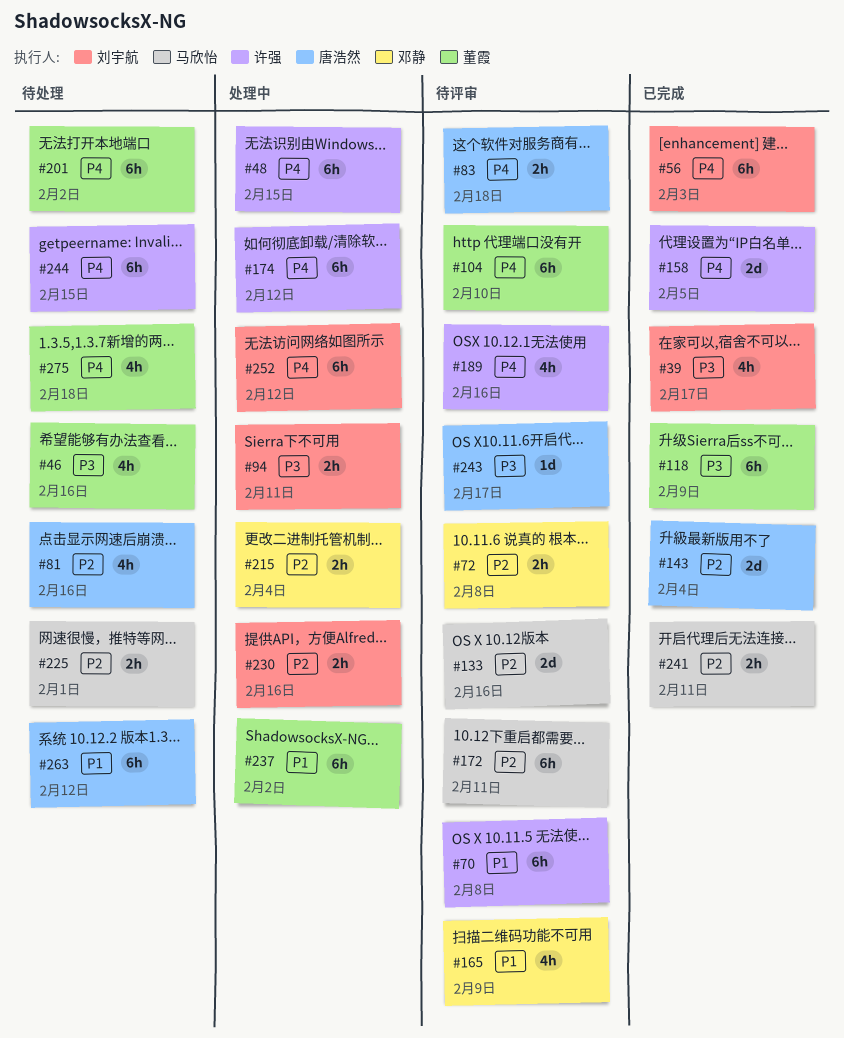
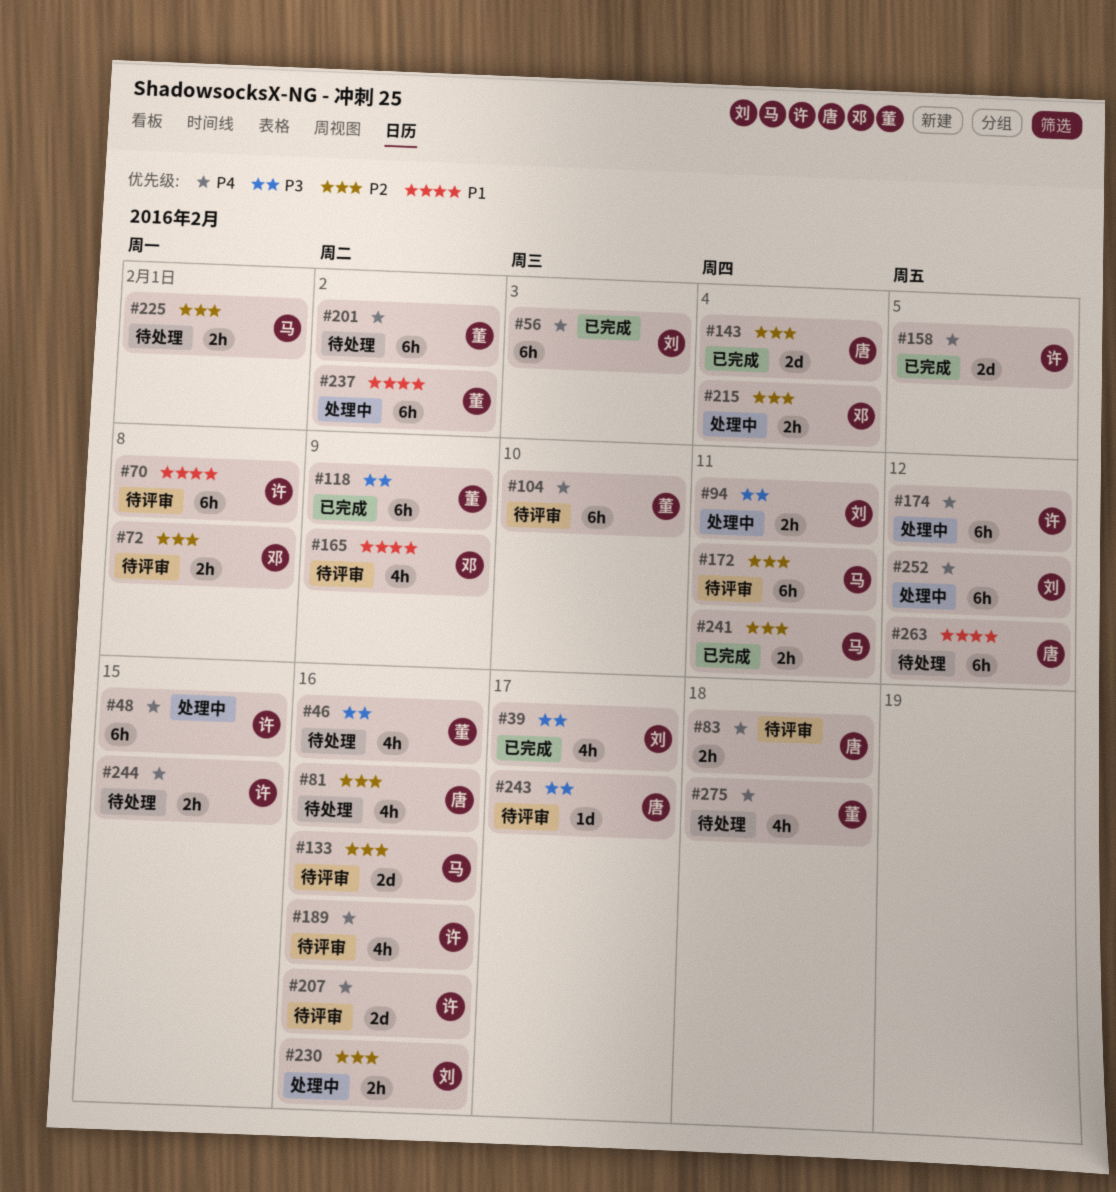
#207: none -> present
#244, estimate: 6h -> 2h

